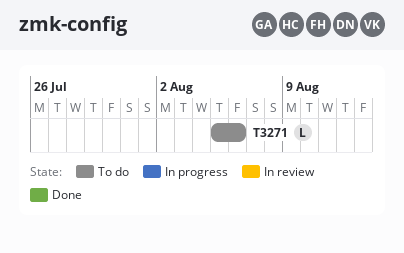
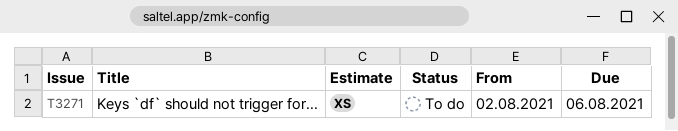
T3271, estimate: L -> XS
T3271, start: Aug 5 -> Aug 2

